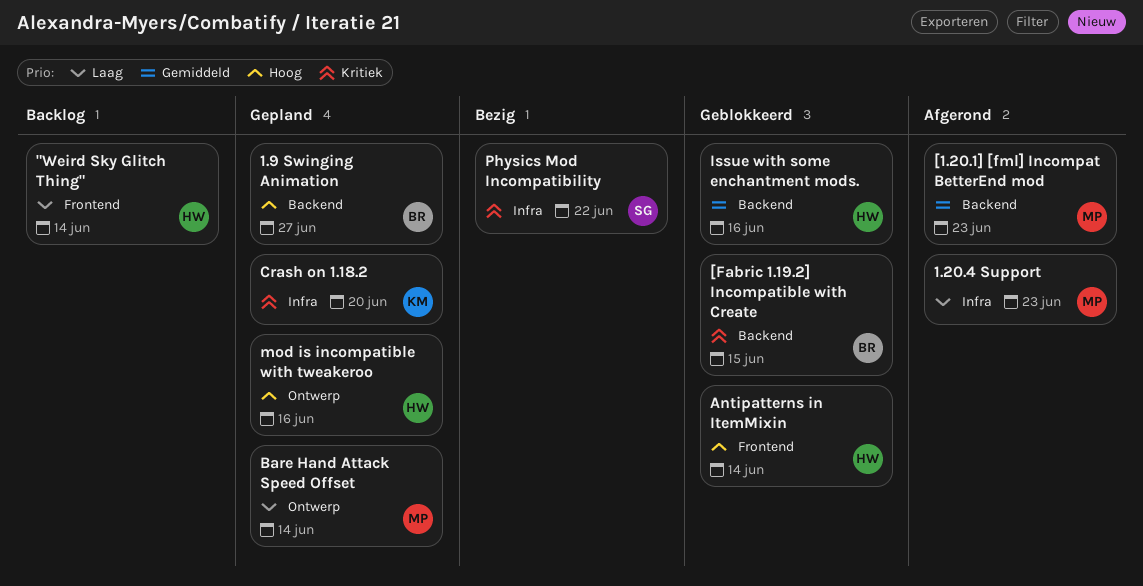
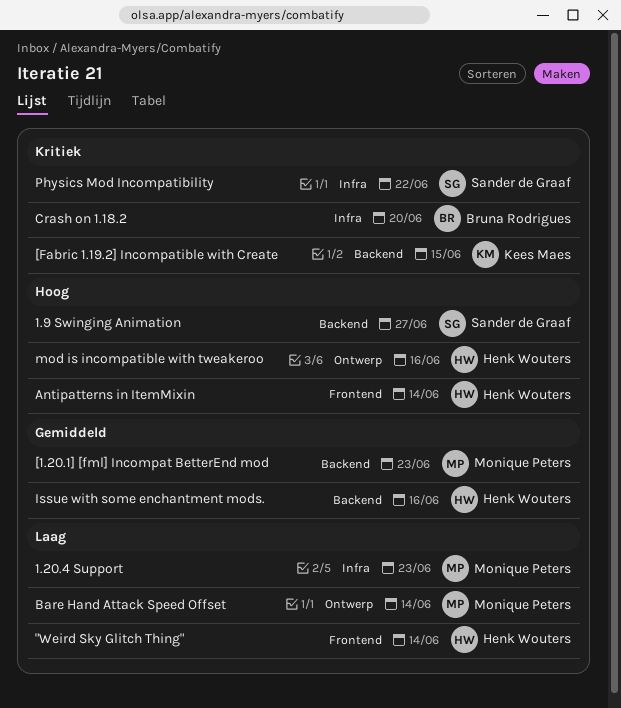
1.9 Swinging Animation, owner: Bruna Rodrigues -> Sander de Graaf
[Fabric 1.19.2] Incompatible with Create, owner: Bruna Rodrigues -> Kees Maes
Crash on 1.18.2, owner: Kees Maes -> Bruna Rodrigues

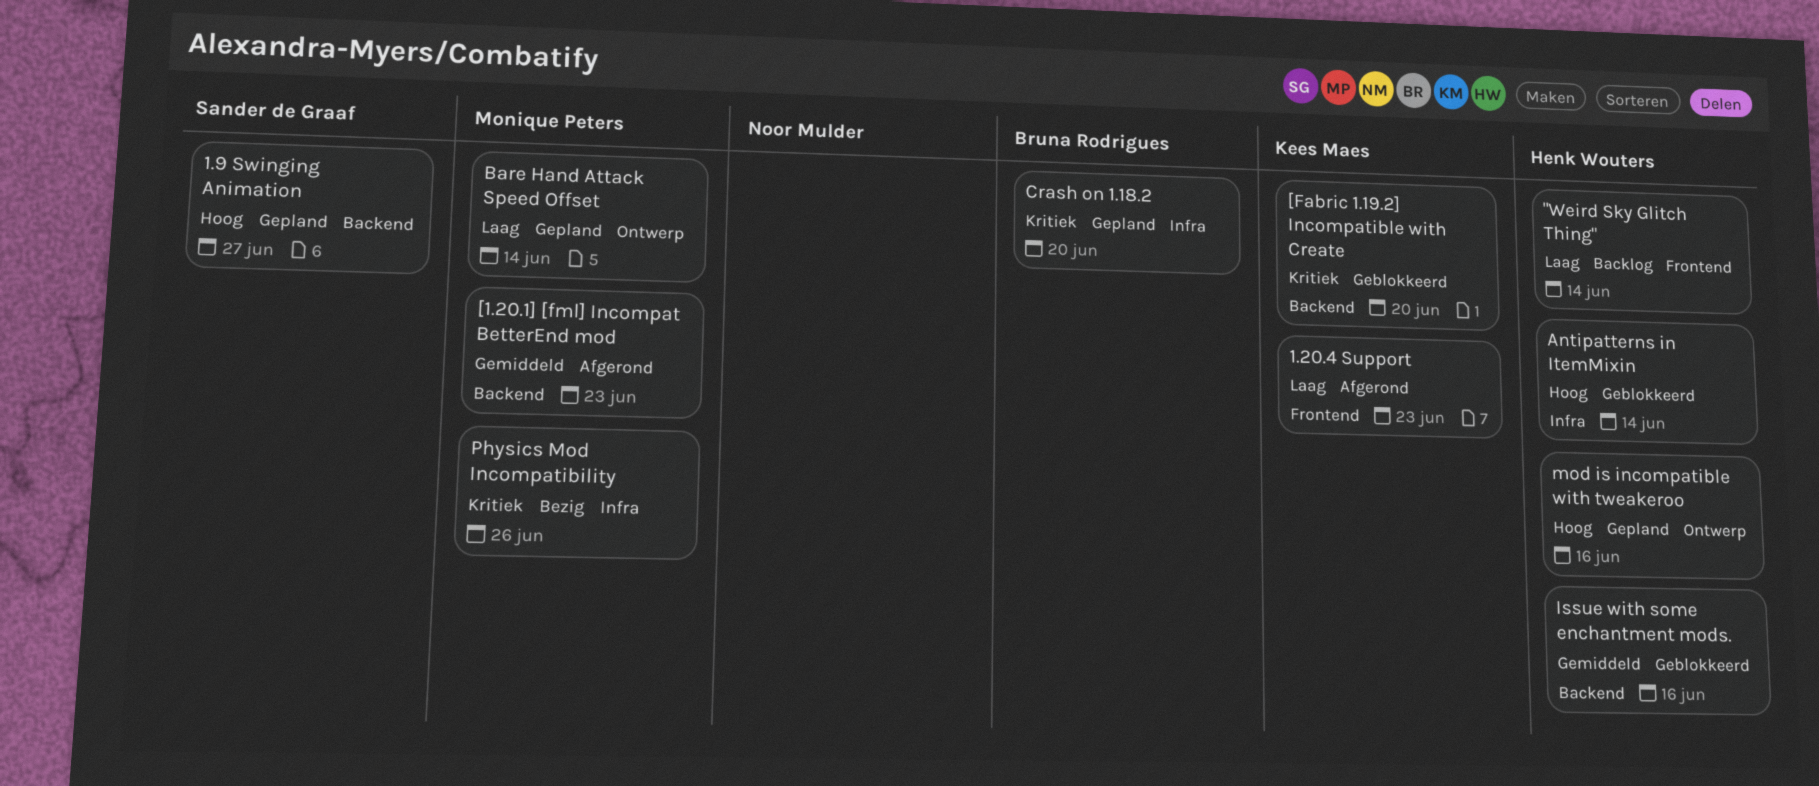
1.20.4 Support, owner: Monique Peters -> Kees Maes
1.20.4 Support, label: Infra -> Frontend
[Fabric 1.19.2] Incompatible with Create, due: Jun 15 -> Jun 20
Antipatterns in ItemMixin, label: Frontend -> Infra
Physics Mod Incompatibility, owner: Sander de Graaf -> Monique Peters
Physics Mod Incompatibility, due: Jun 22 -> Jun 26

